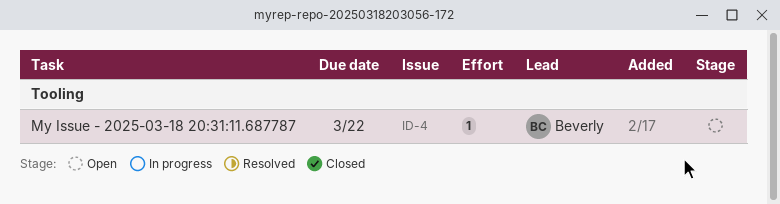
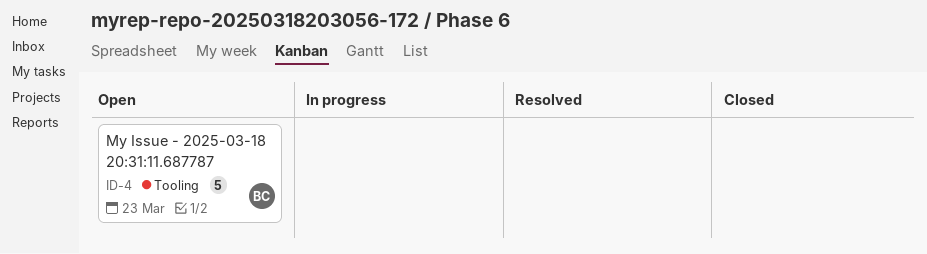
ID-4, estimate: 1 -> 5
ID-4, due: Mar 22 -> Mar 23

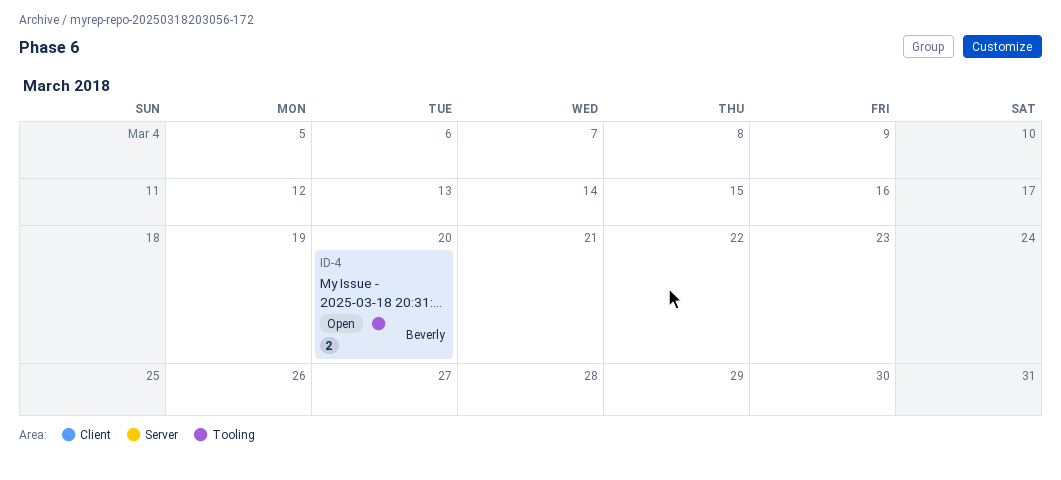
ID-4, estimate: 5 -> 2
ID-4, due: Mar 23 -> Mar 20

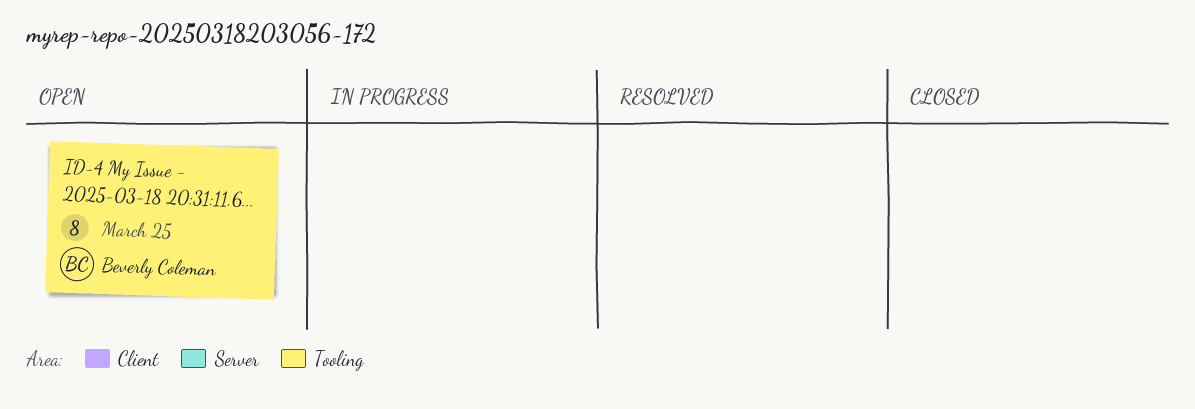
ID-4, estimate: 2 -> 8
ID-4, due: Mar 20 -> Mar 25

